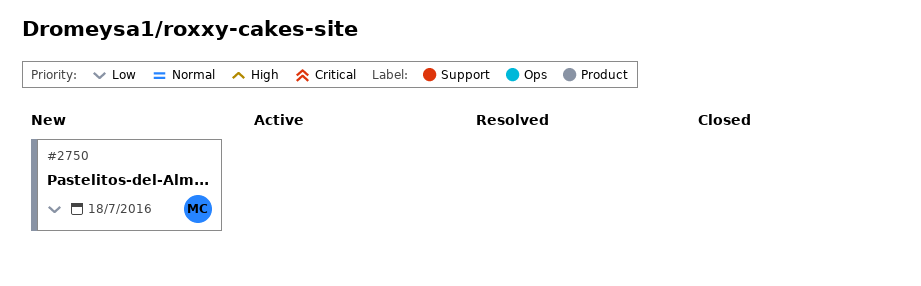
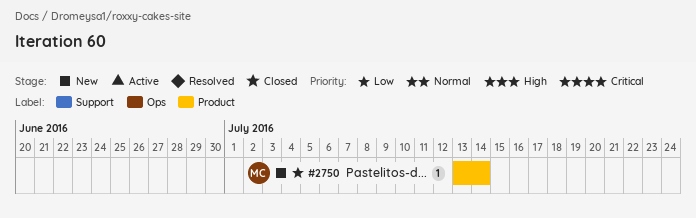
#2750, due: Jul 18 -> Jul 14

